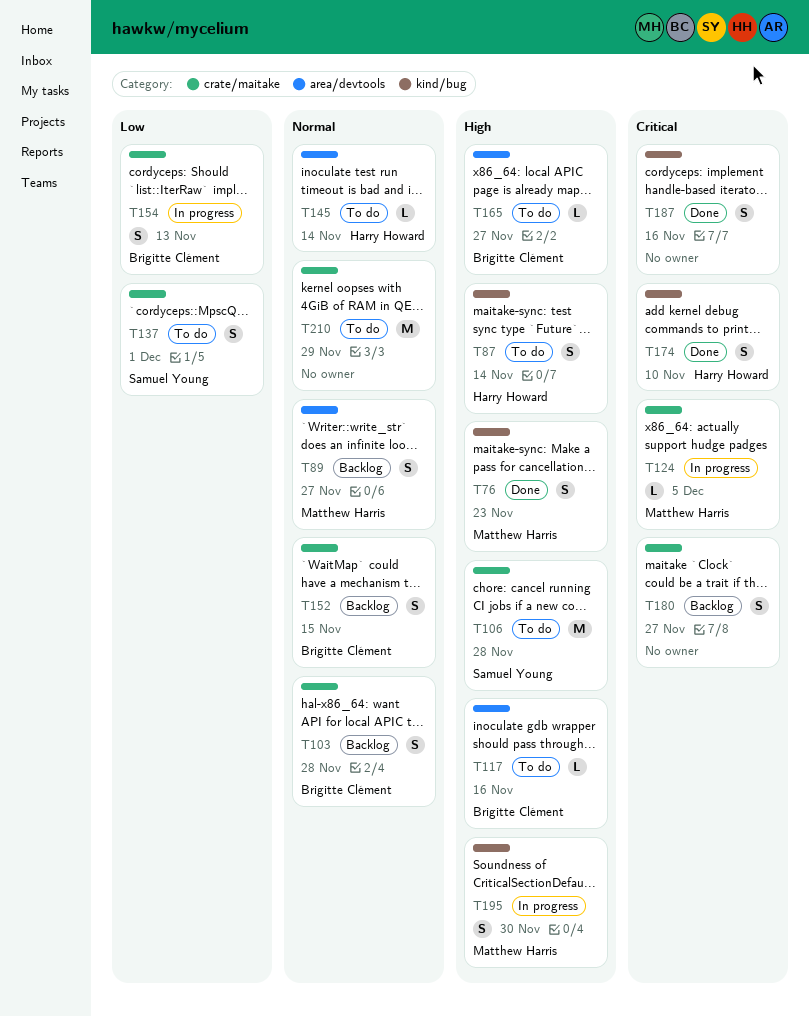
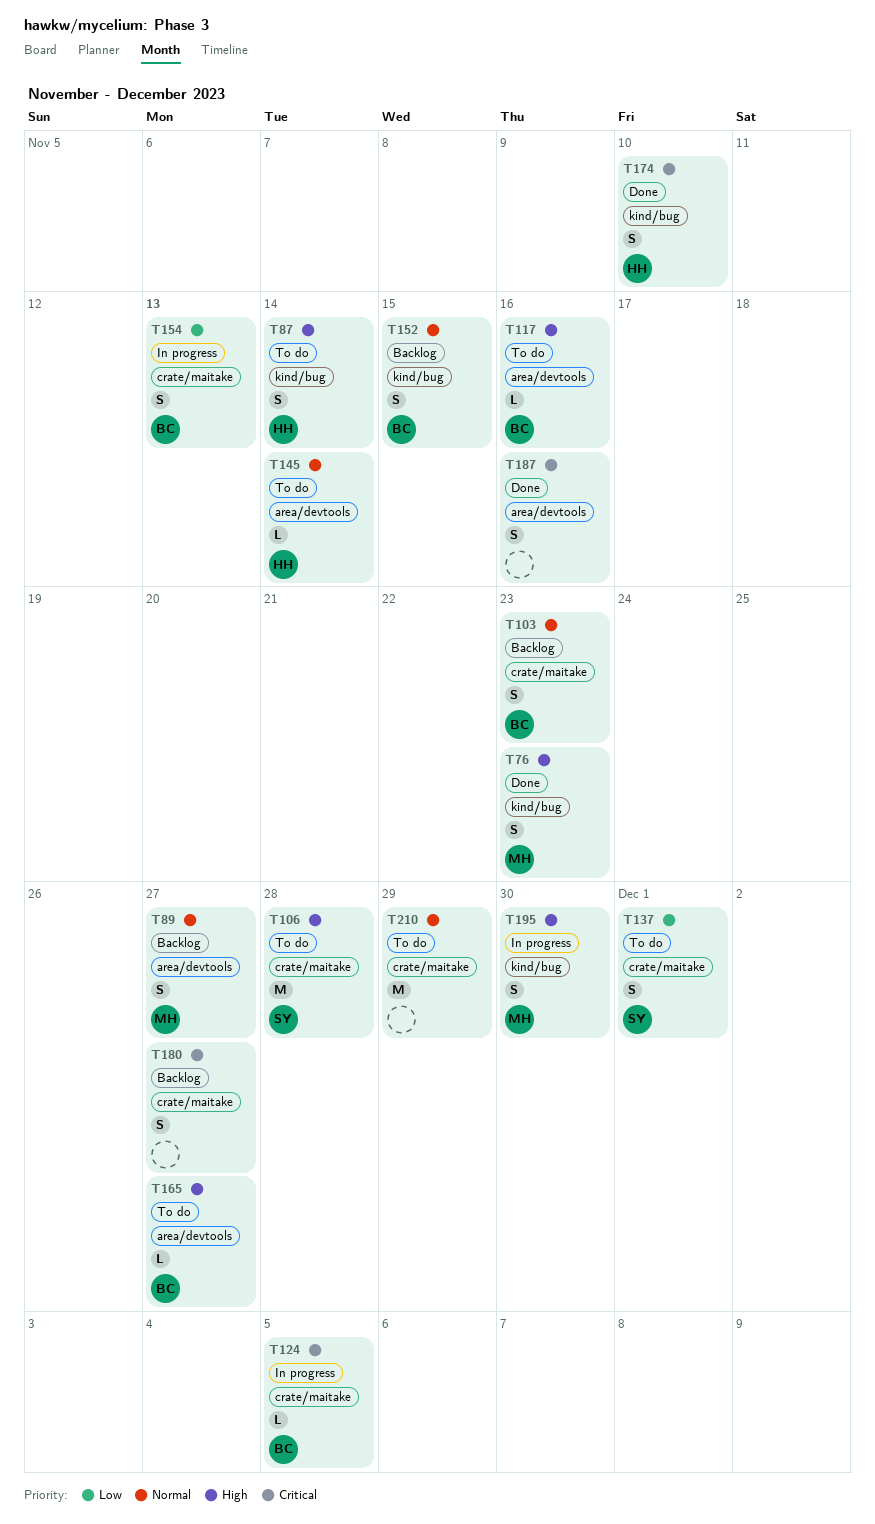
T103, due: Nov 28 -> Nov 23
T124, owner: Matthew Harris -> Brigitte Clément
T152, label: crate/maitake -> kind/bug
T187, label: kind/bug -> area/devtools

